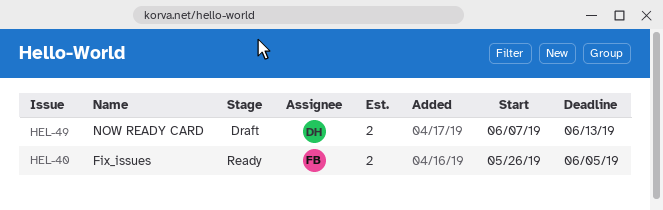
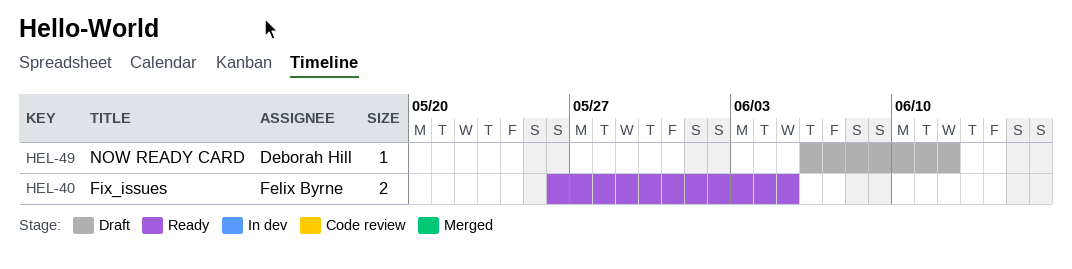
HEL-49, estimate: 2 -> 1
HEL-49, start: Jun 7 -> Jun 6
HEL-49, due: Jun 13 -> Jun 12

